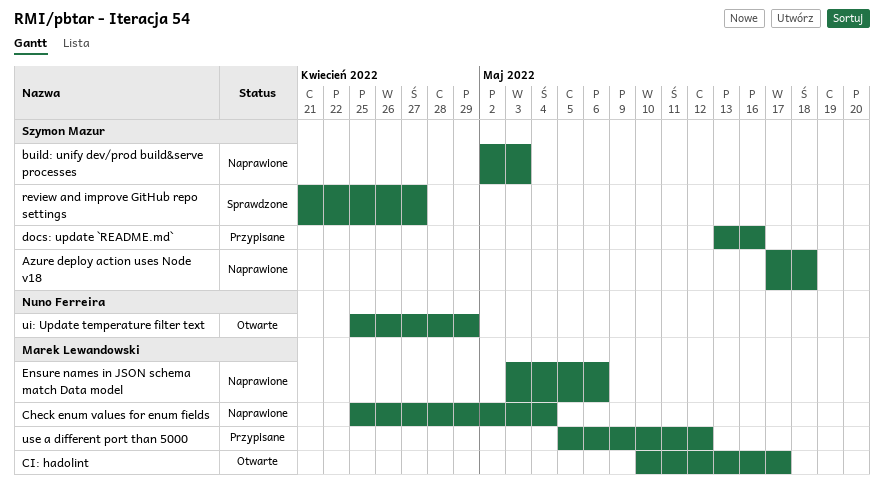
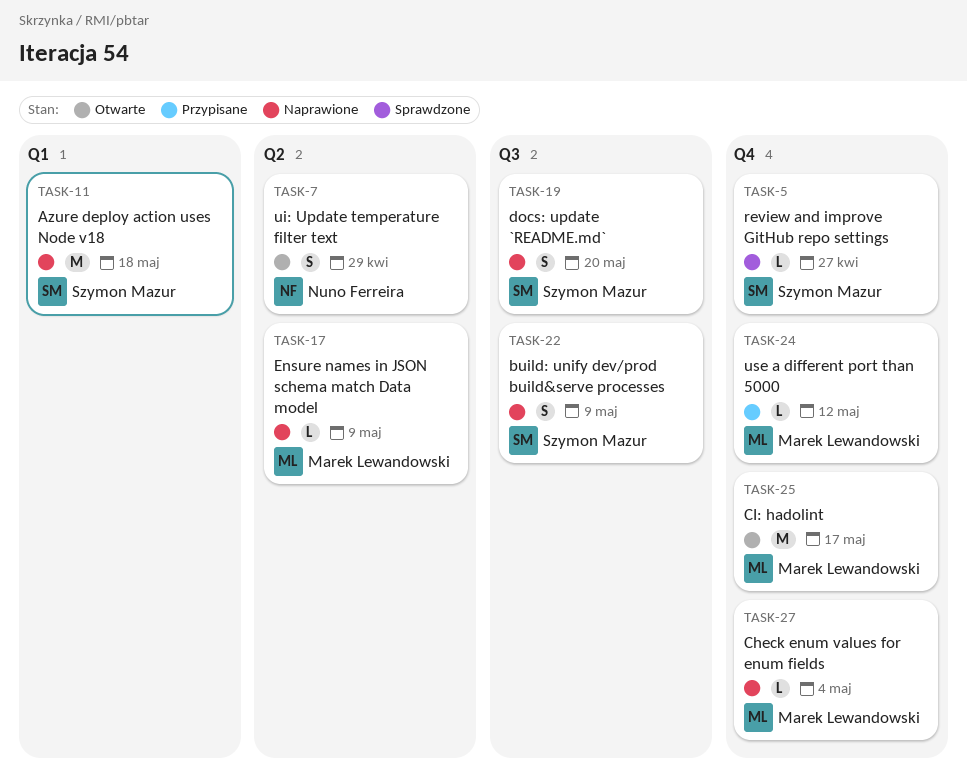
build: unify dev/prod build&serve processes, due: May 3 -> May 9
docs: update `README.md`, status: Przypisane -> Naprawione
docs: update `README.md`, due: May 16 -> May 20
Ensure names in JSON schema match Data model, due: May 6 -> May 9

